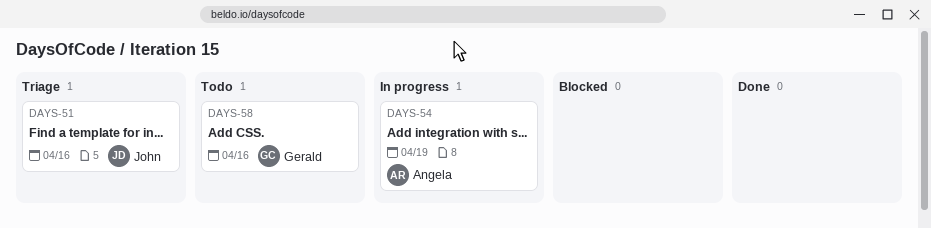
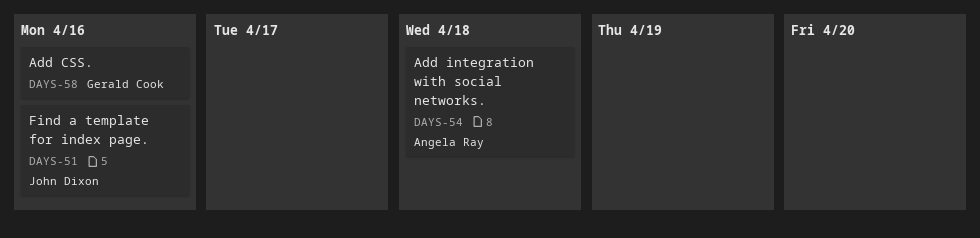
DAYS-54, due: Apr 19 -> Apr 18

